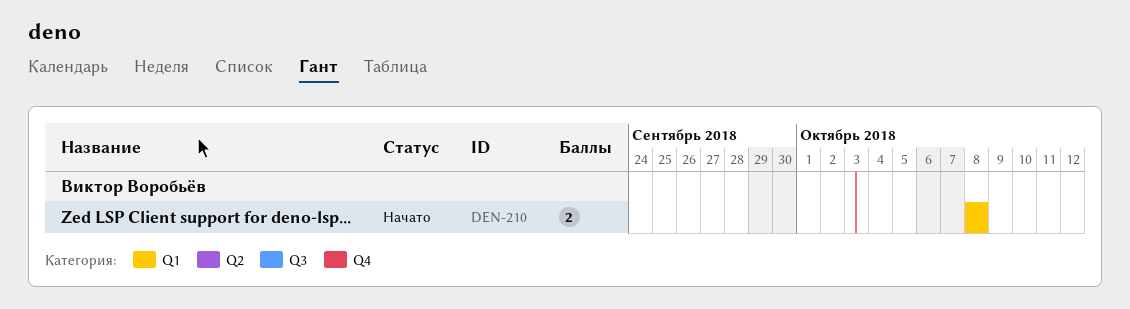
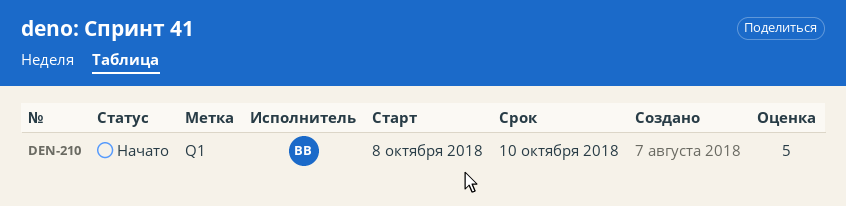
DEN-210, estimate: 2 -> 5
DEN-210, due: Oct 8 -> Oct 10

